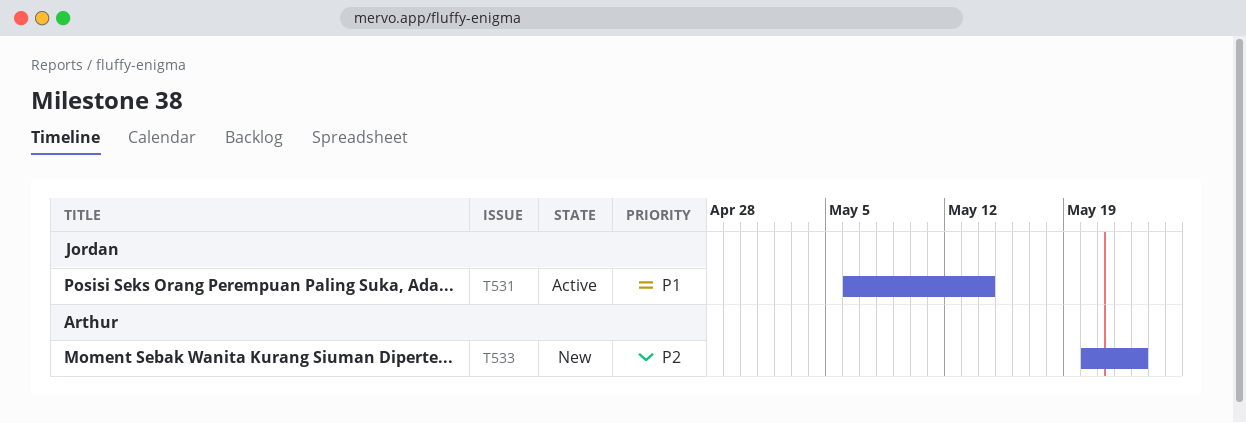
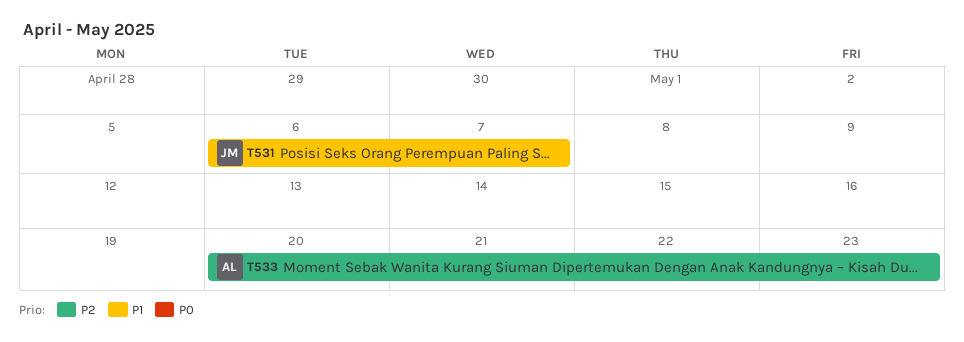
T531, due: May 14 -> May 7

